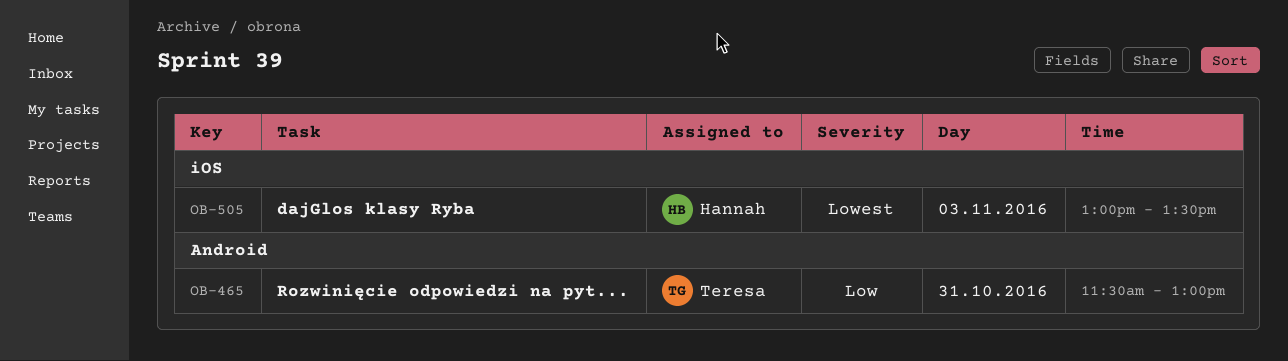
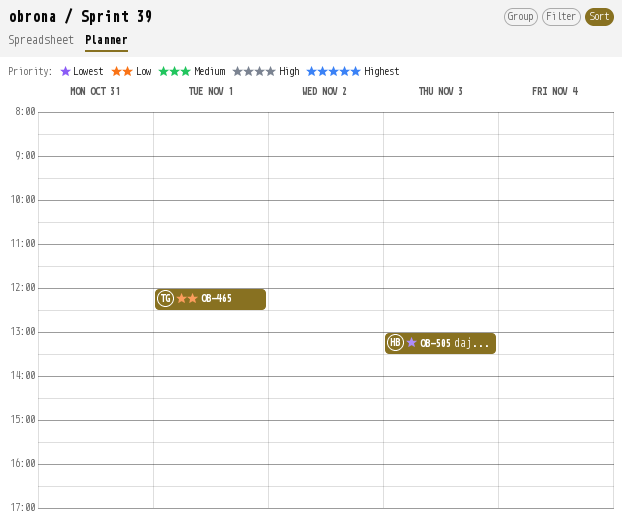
OB-465, day: Oct 31 -> Nov 1
OB-465, begins: 11:30 -> 12:00
OB-465, ends: 13:00 -> 12:30

